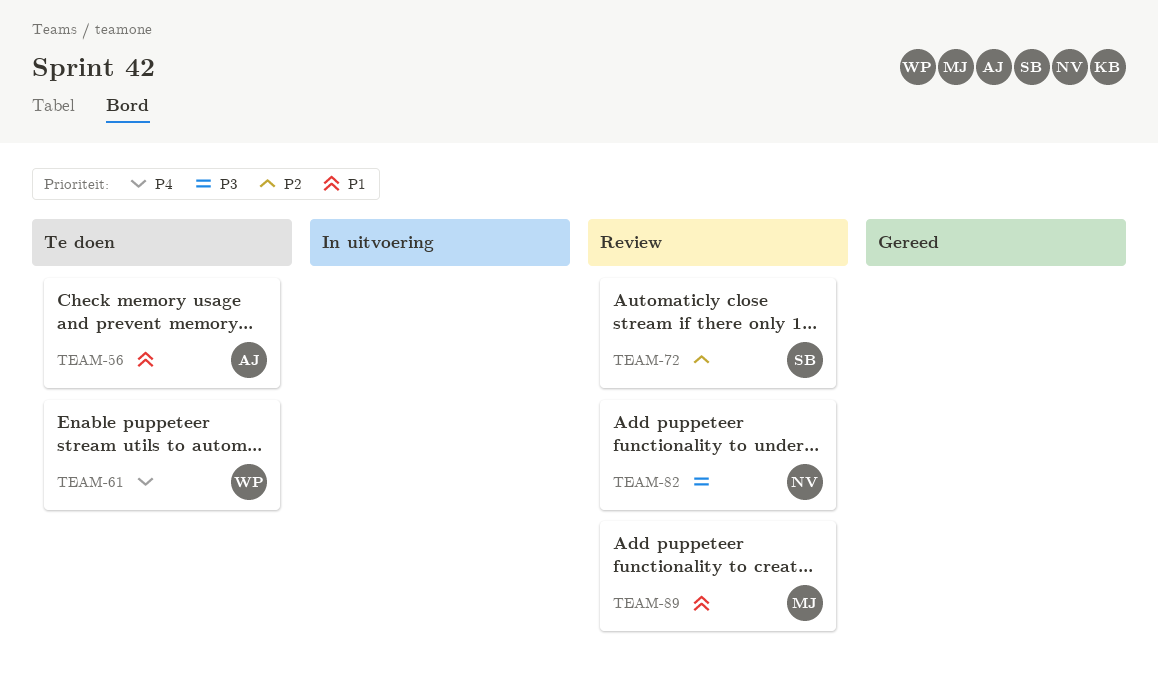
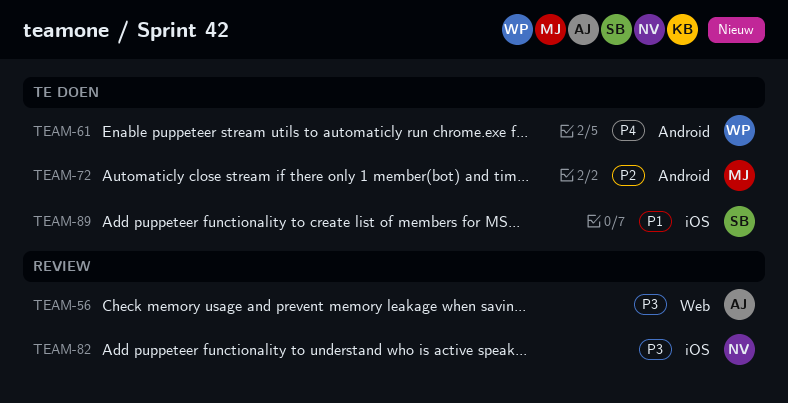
TEAM-56, status: Te doen -> Review
TEAM-56, priority: P1 -> P3
TEAM-72, status: Review -> Te doen
TEAM-72, owner: SB -> MJ
TEAM-89, status: Review -> Te doen
TEAM-89, owner: MJ -> SB

